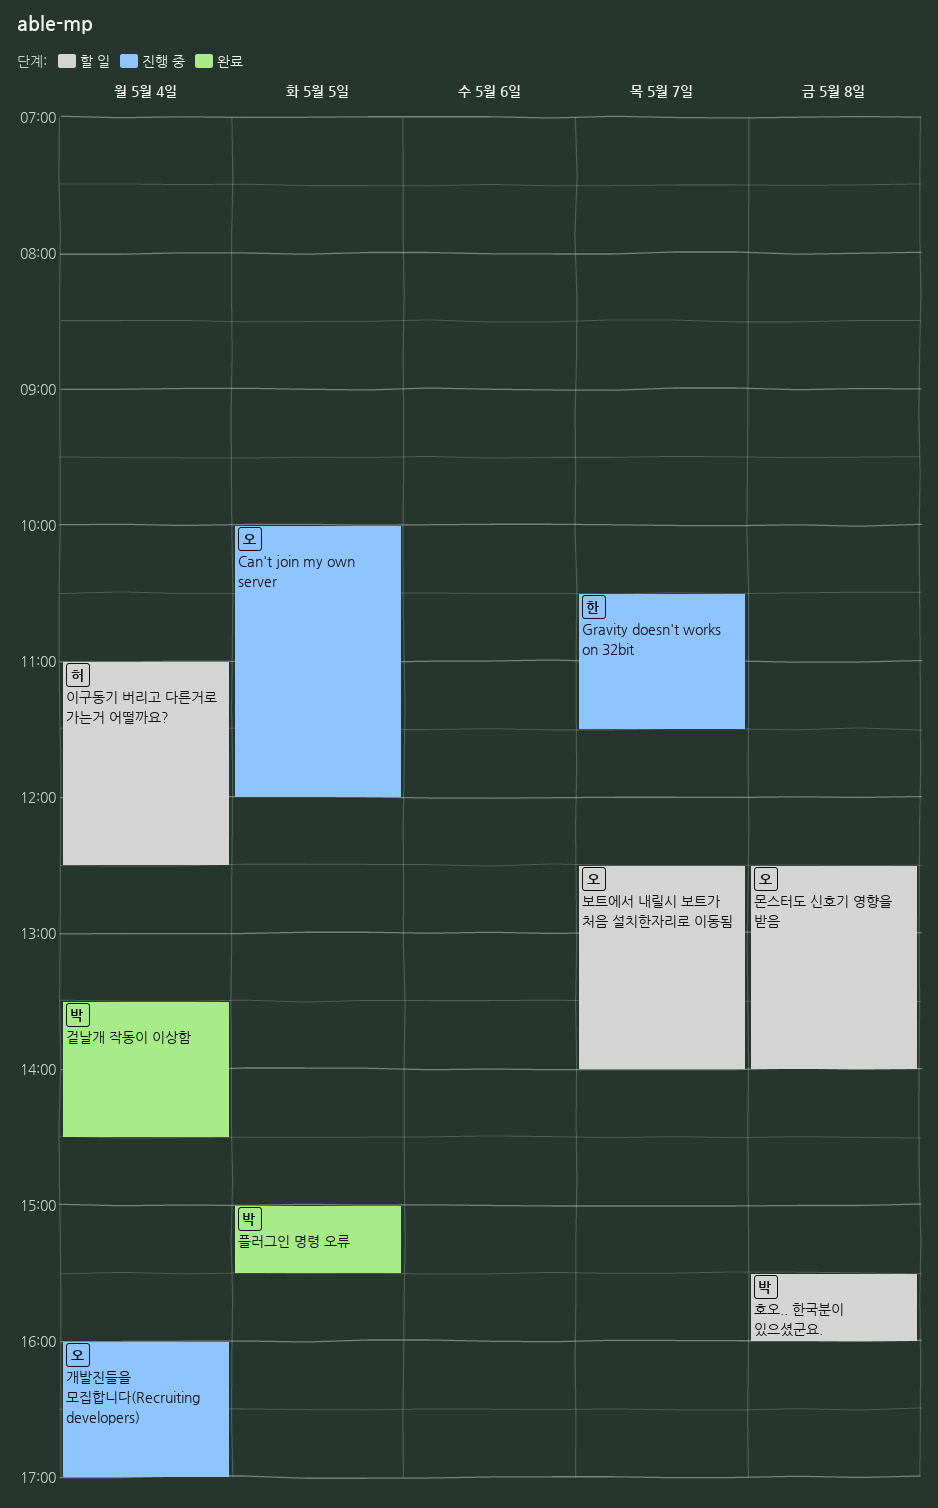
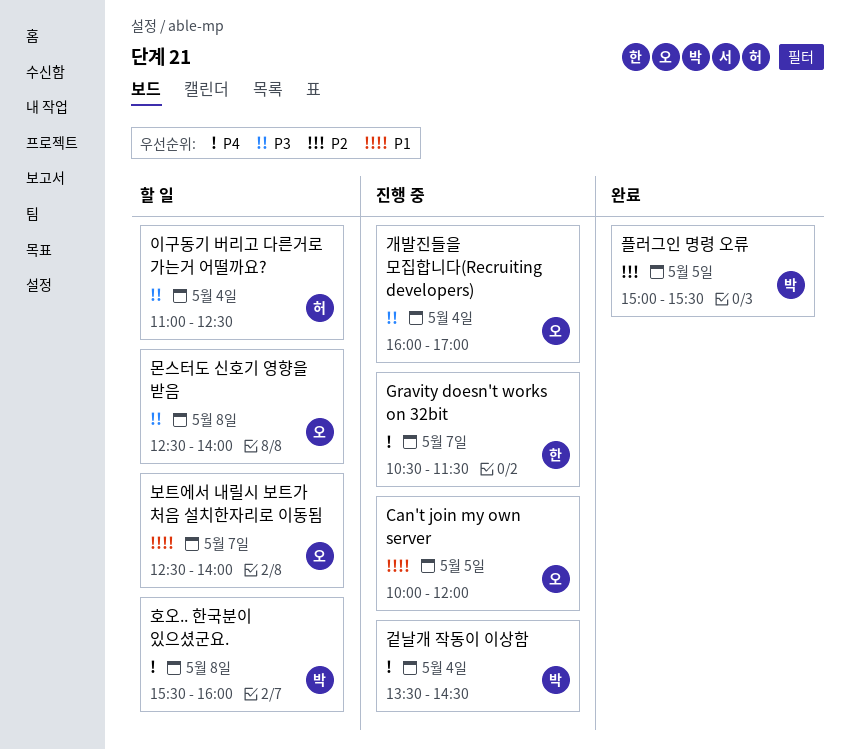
겉날개 작동이 이상함, status: 완료 -> 진행 중

